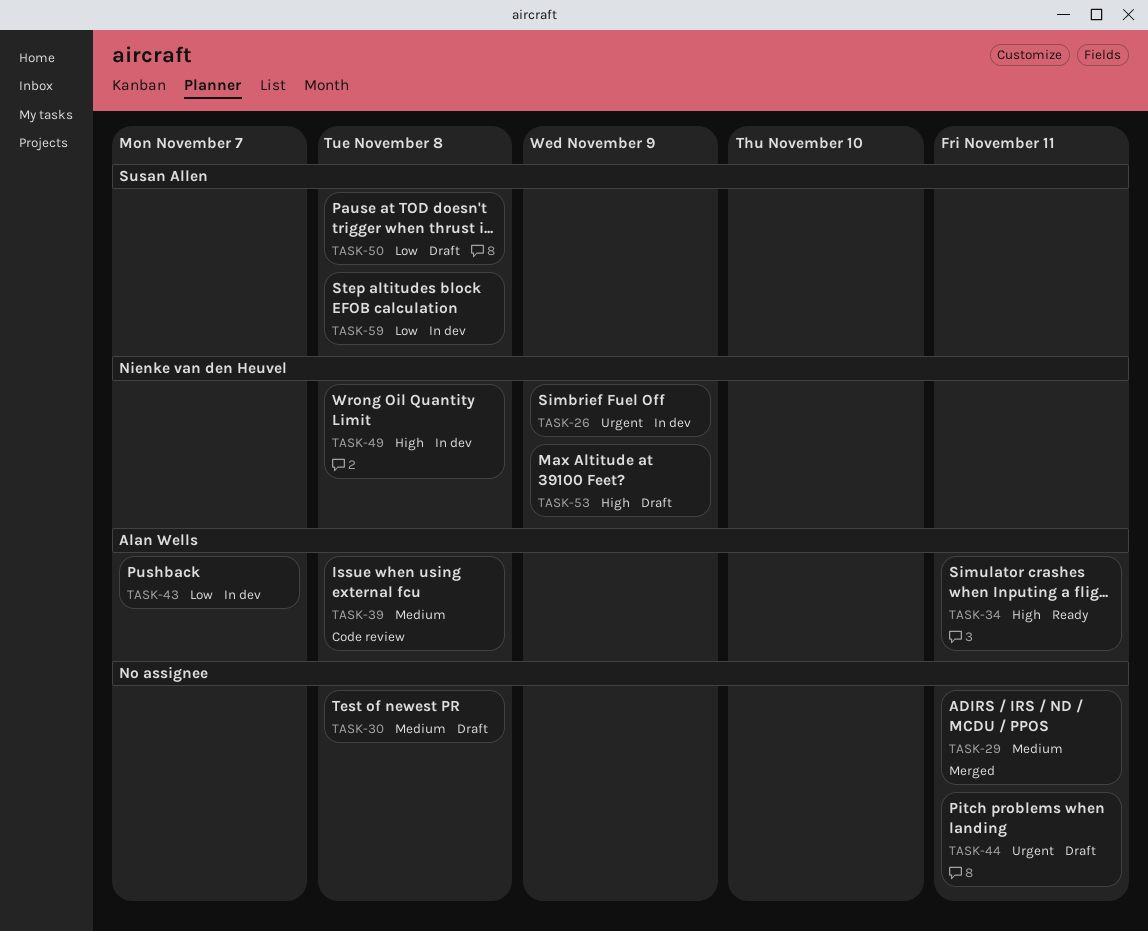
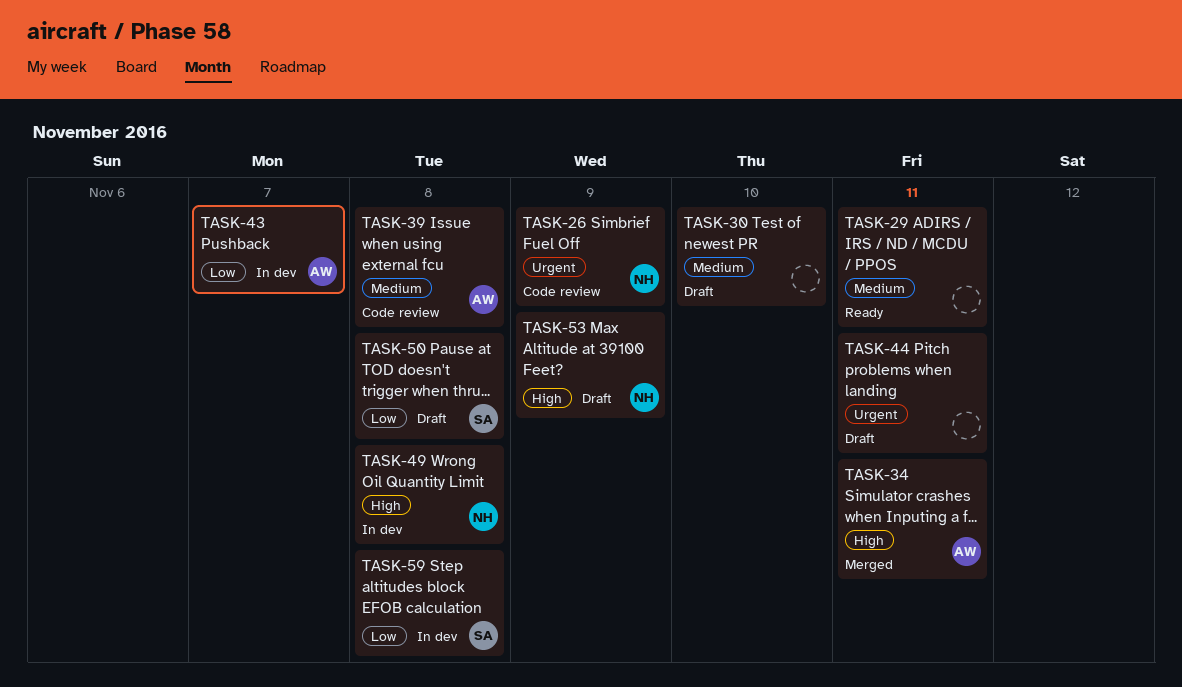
TASK-26, status: In dev -> Code review
TASK-29, status: Merged -> Ready
TASK-30, due: Nov 8 -> Nov 10
TASK-34, status: Ready -> Merged

